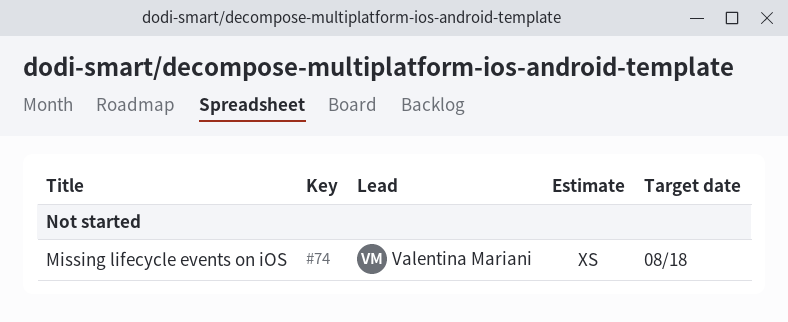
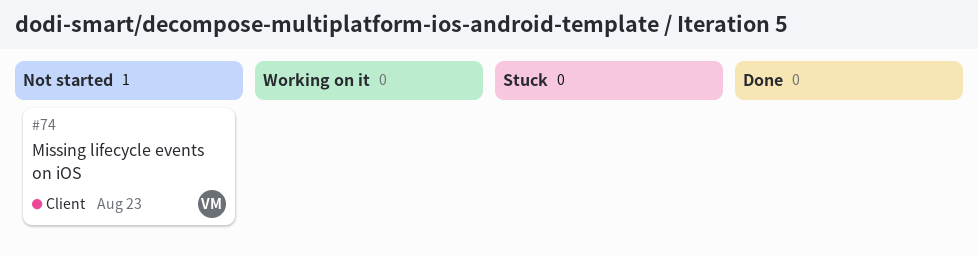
#74, due: Aug 18 -> Aug 23

